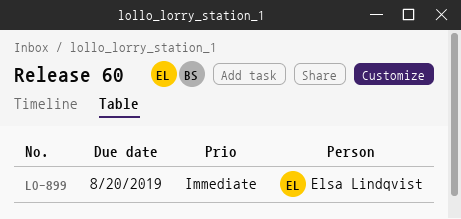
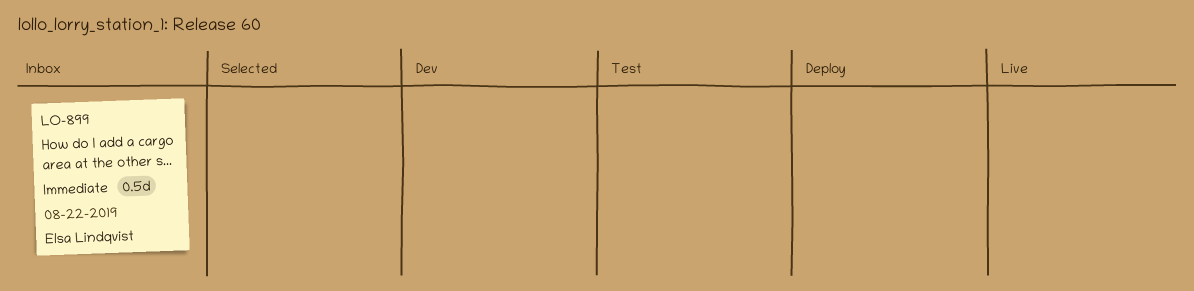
LO-899, due: Aug 20 -> Aug 22

